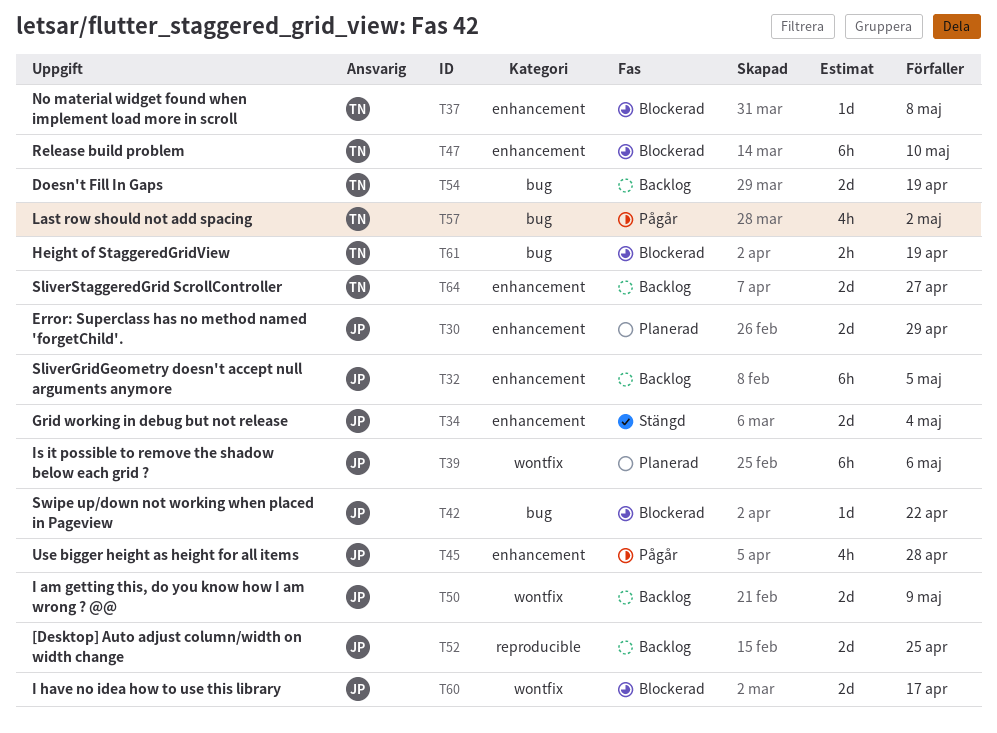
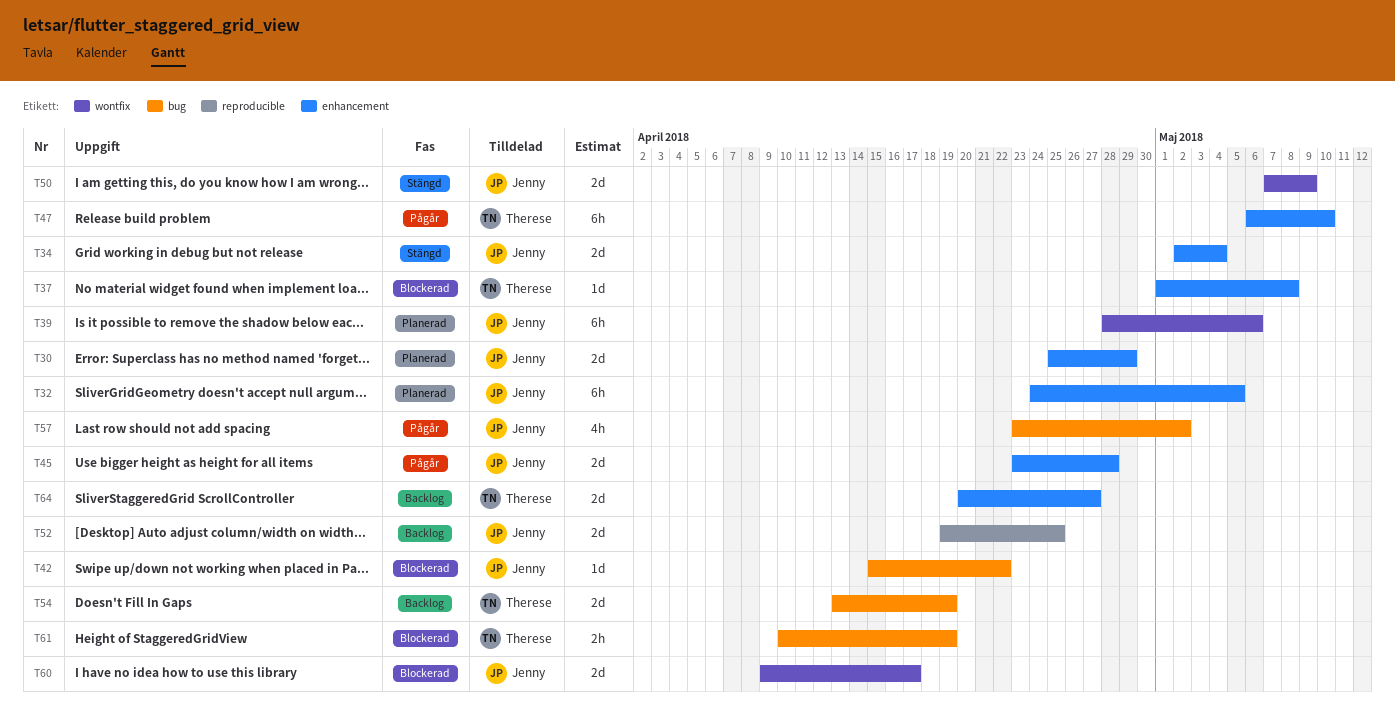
T32, status: Backlog -> Planerad
T45, estimate: 4h -> 2d
T47, status: Blockerad -> Pågår
T50, status: Backlog -> Stängd
T57, owner: Therese -> Jenny

